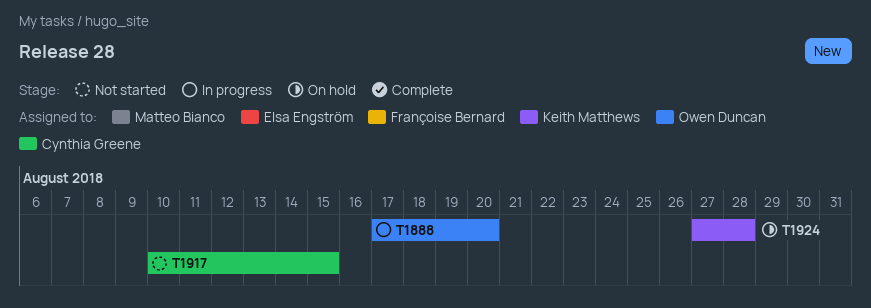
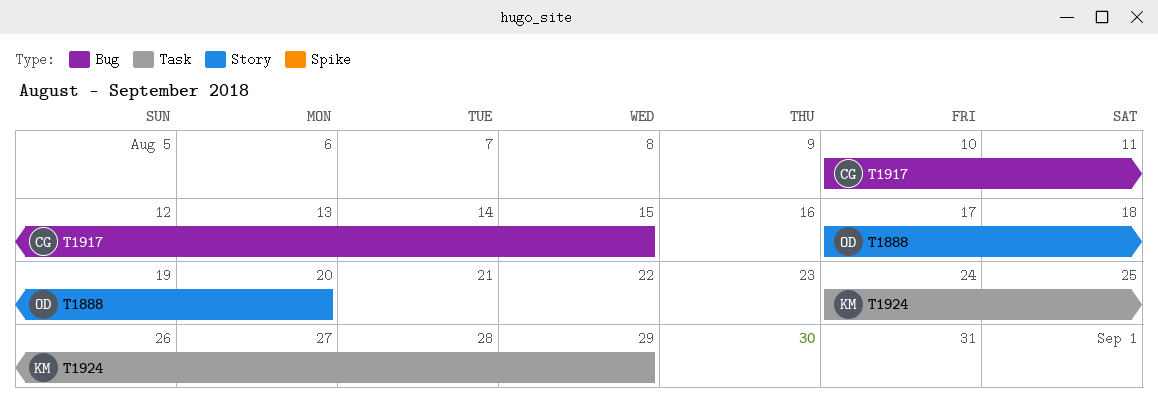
T1924, start: Aug 27 -> Aug 24
T1924, due: Aug 28 -> Aug 29

